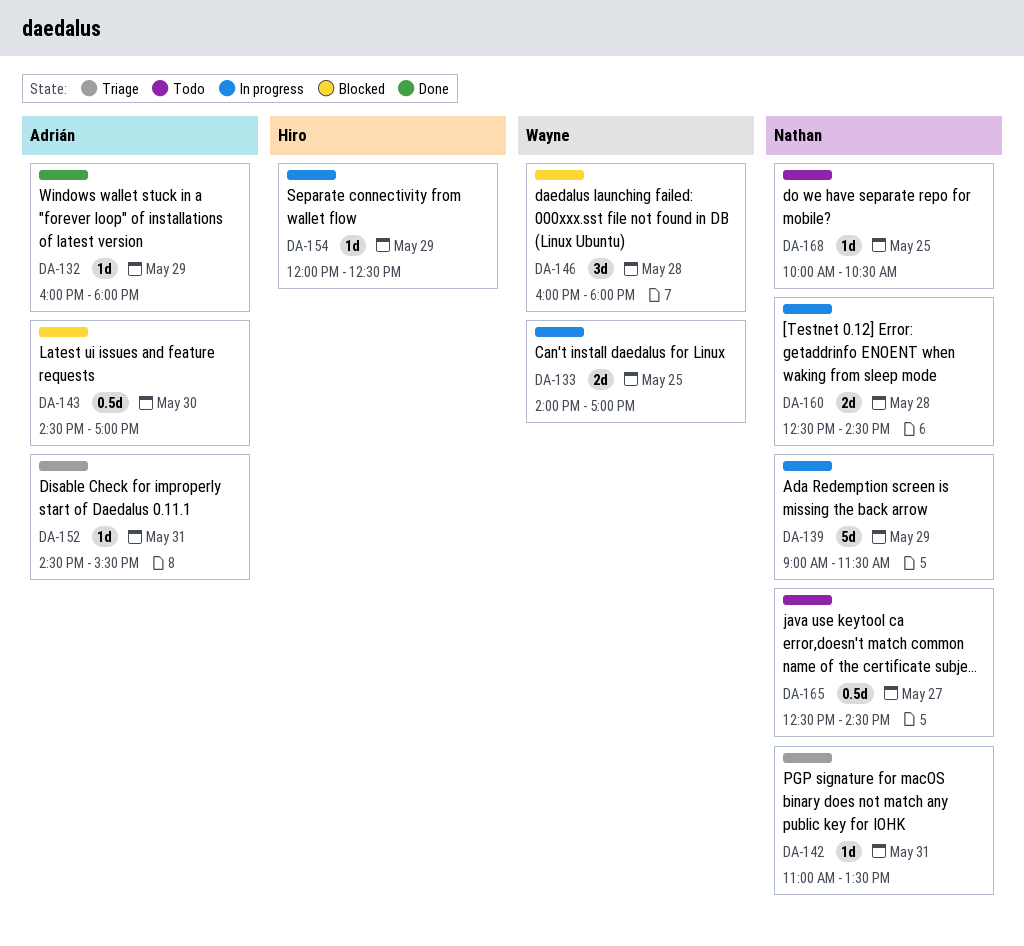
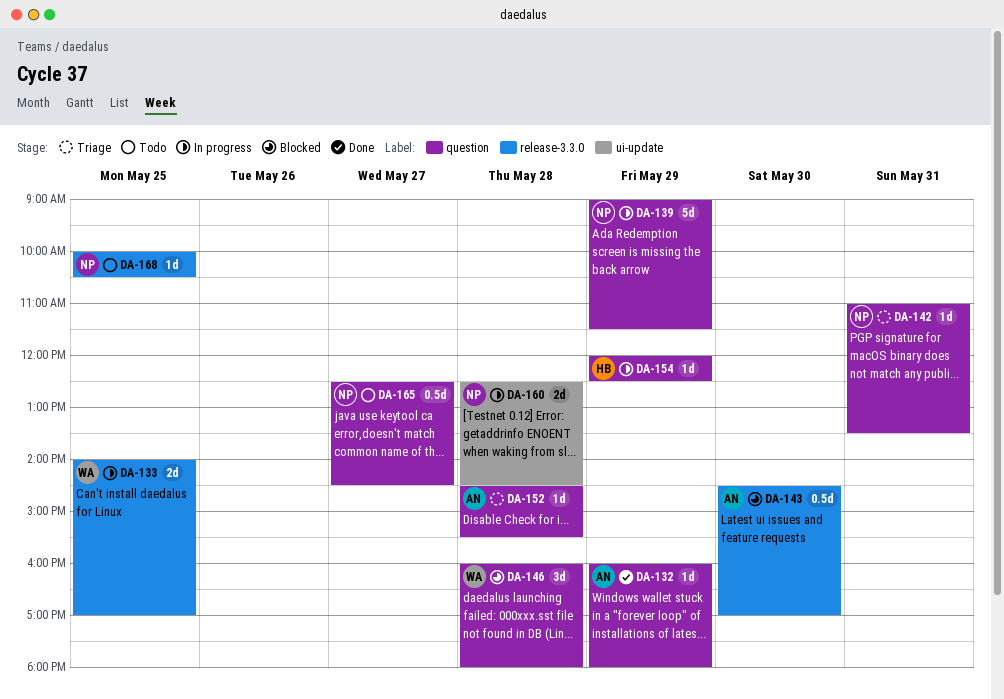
DA-152, day: May 31 -> May 28

